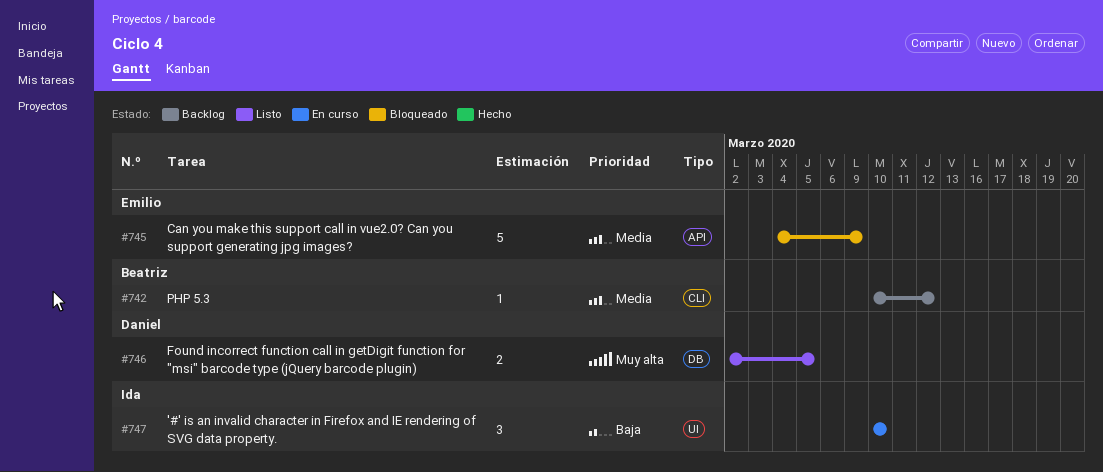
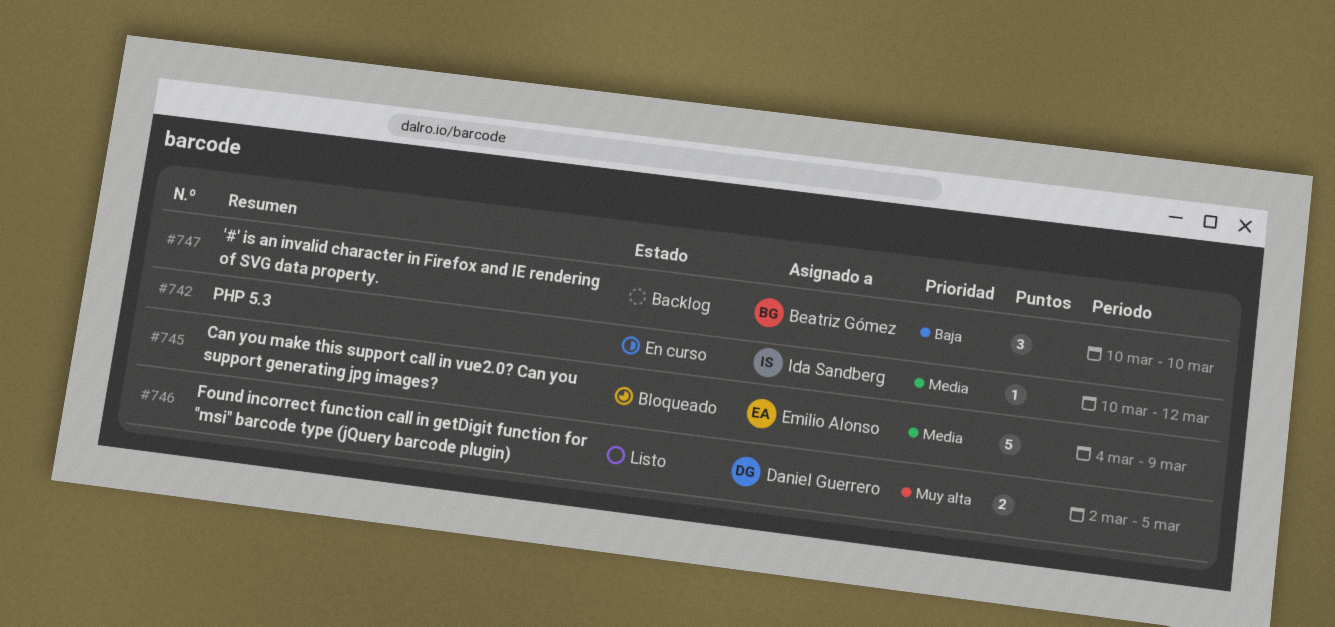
#742, status: Backlog -> En curso
#742, owner: Beatriz Gómez -> Ida Sandberg
#747, status: En curso -> Backlog
#747, owner: Ida Sandberg -> Beatriz Gómez

